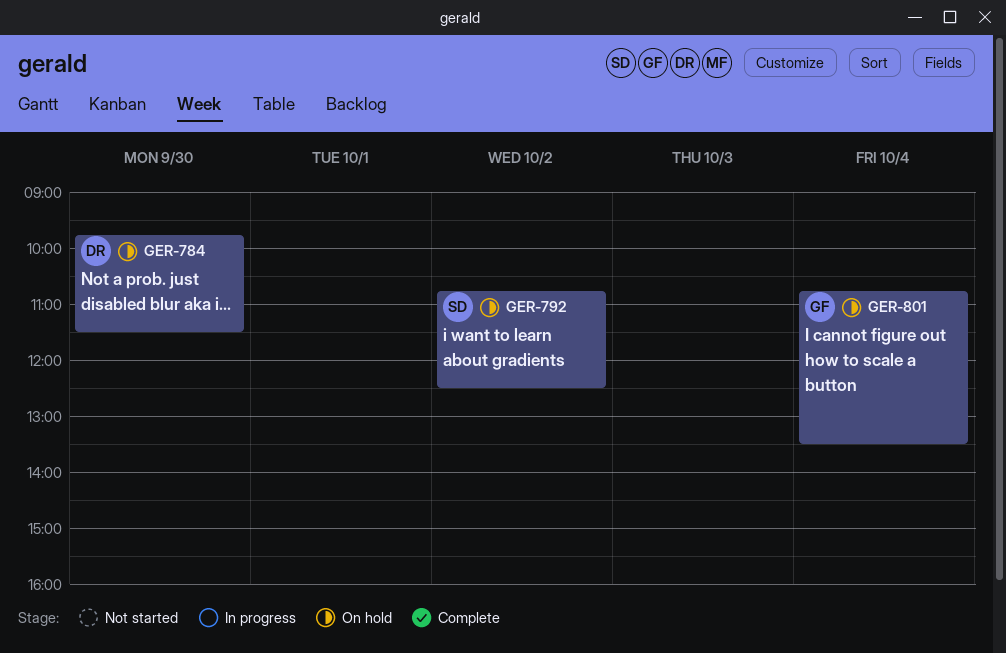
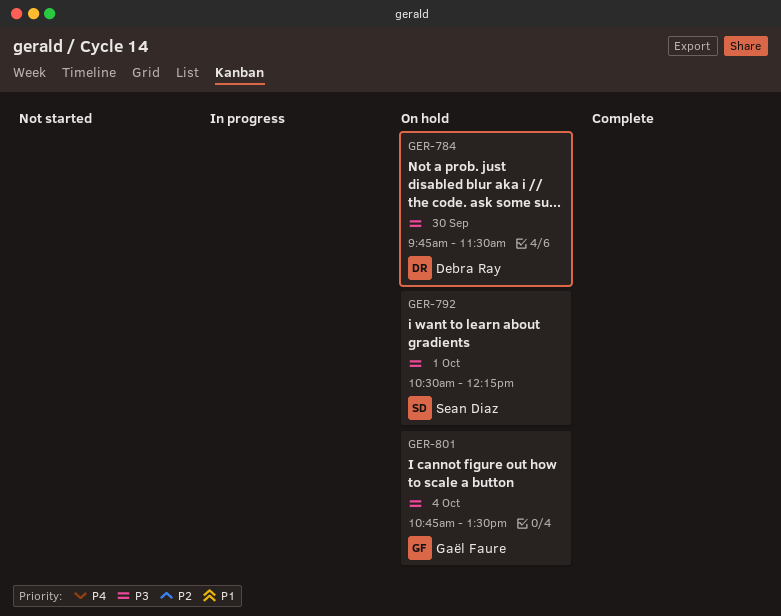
GER-792, day: Oct 2 -> Oct 1
GER-792, begins: 10:45 -> 10:30
GER-792, ends: 12:30 -> 12:15

